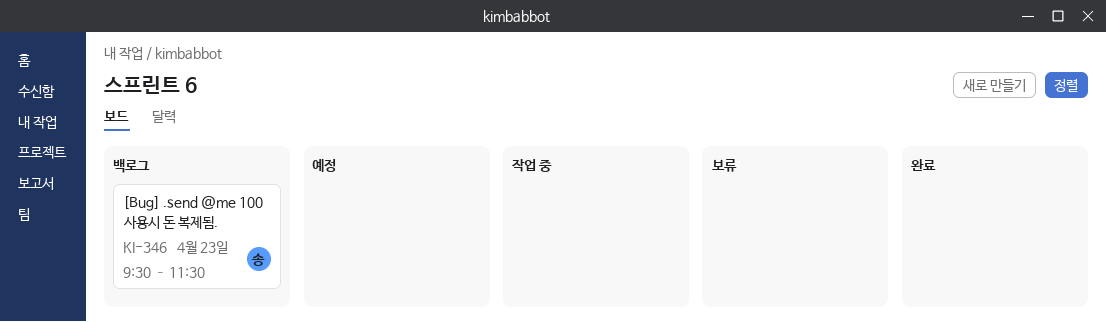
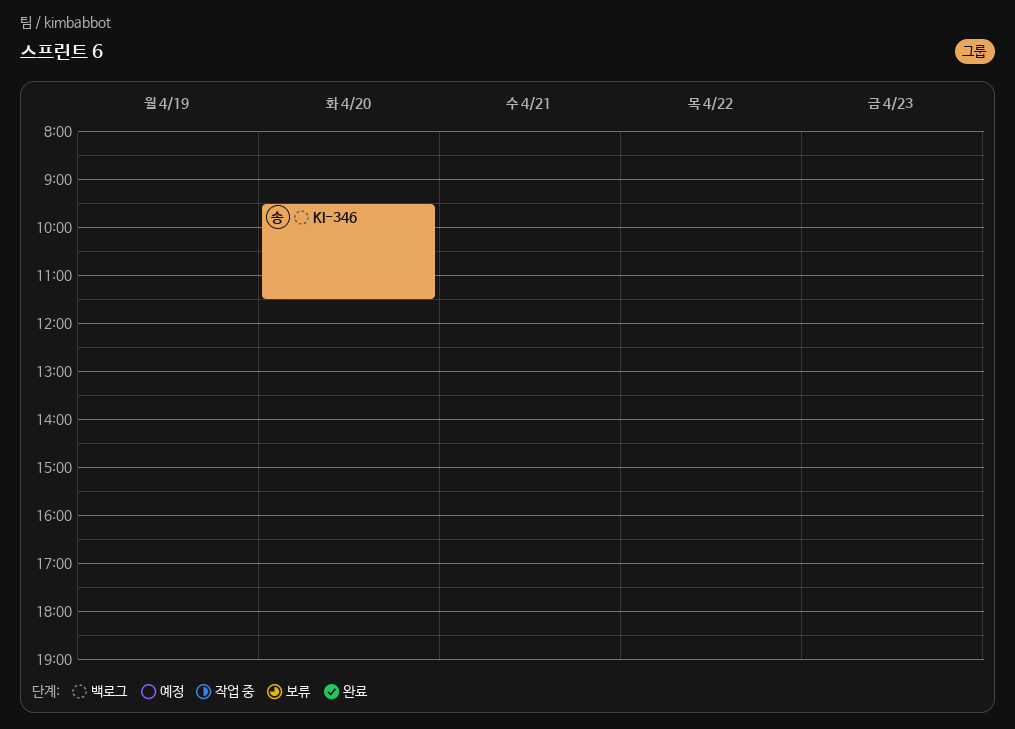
KI-346, day: Apr 23 -> Apr 20

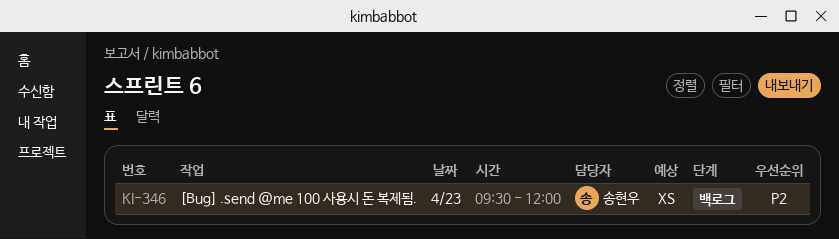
KI-346, day: Apr 20 -> Apr 23
KI-346, ends: 11:30 -> 12:00

